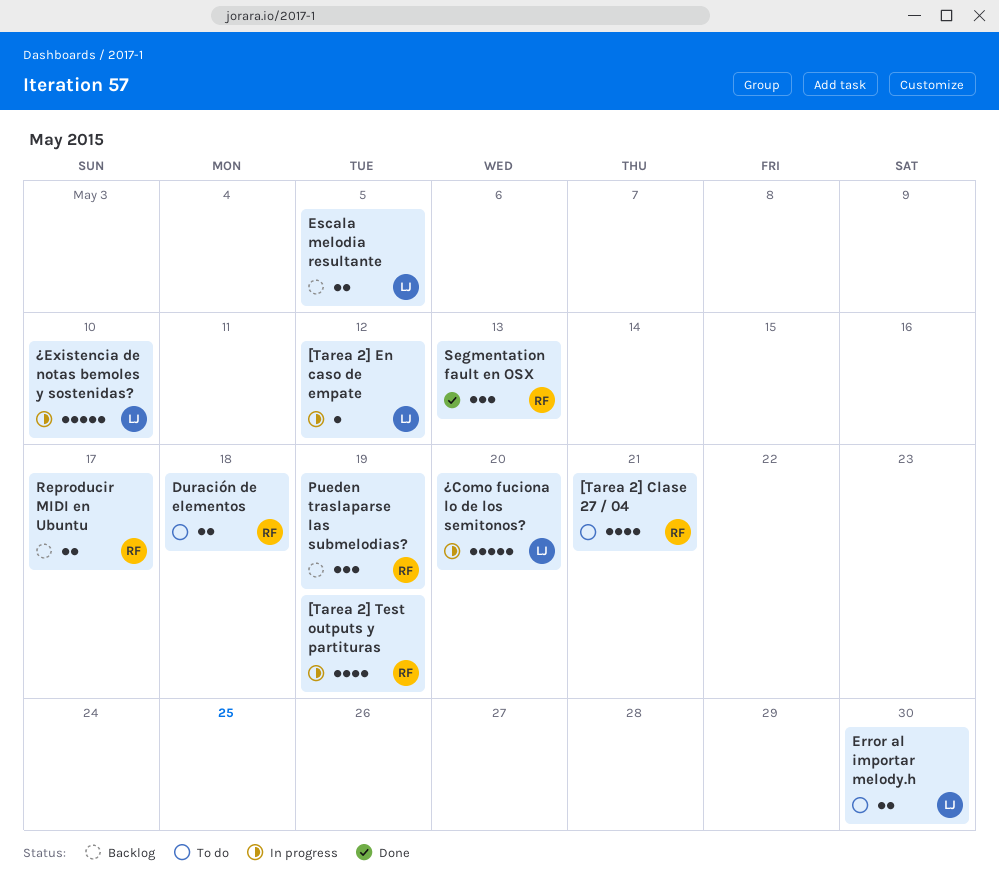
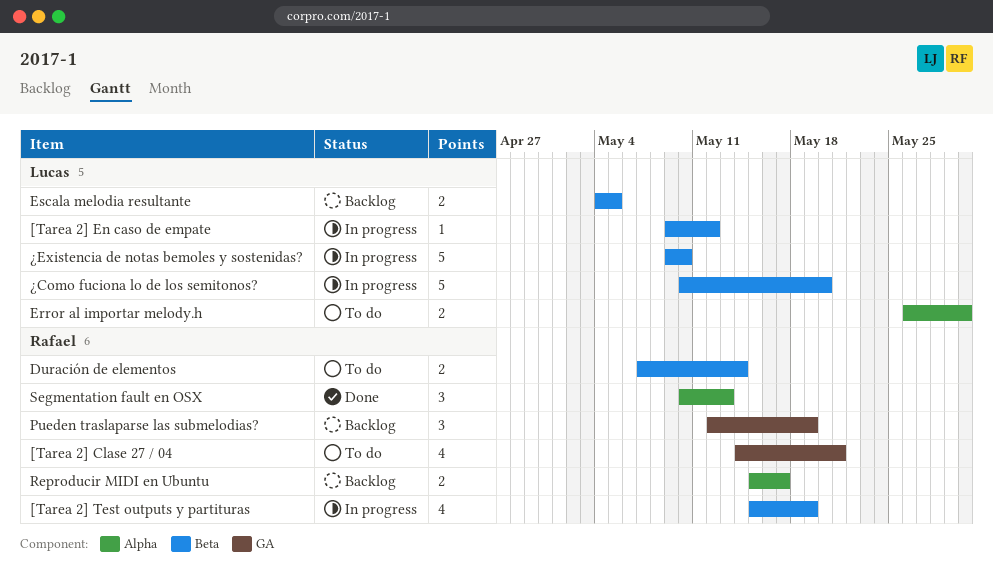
Duración de elementos, due: May 18 -> May 14

